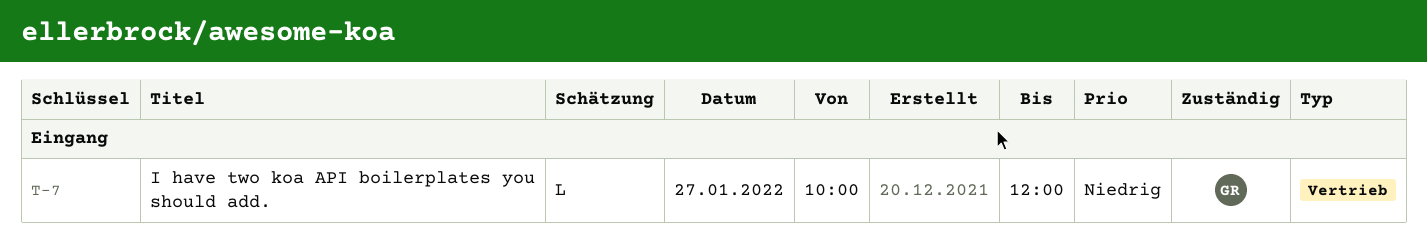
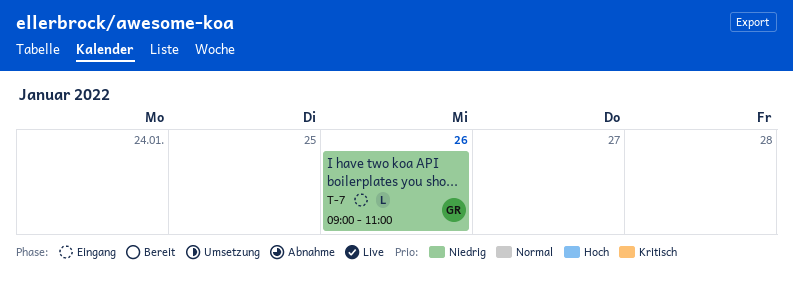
T-7, day: Jan 27 -> Jan 26
T-7, begins: 10:00 -> 09:00
T-7, ends: 12:00 -> 11:00

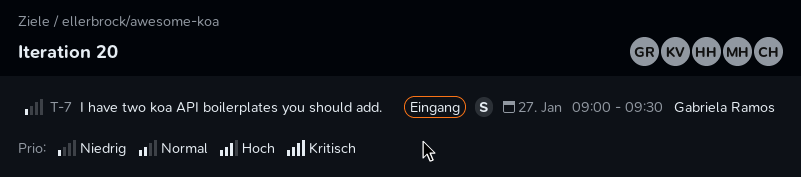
T-7, estimate: L -> S
T-7, day: Jan 26 -> Jan 27
T-7, ends: 11:00 -> 09:30

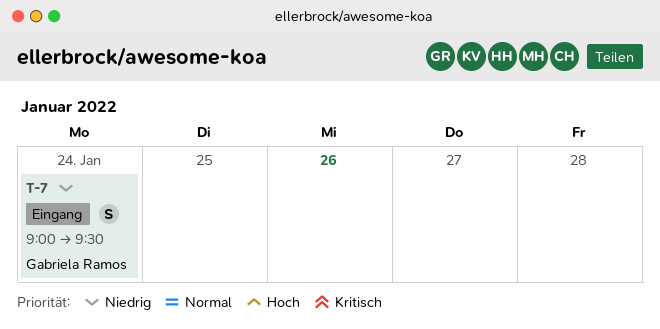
T-7, day: Jan 27 -> Jan 24

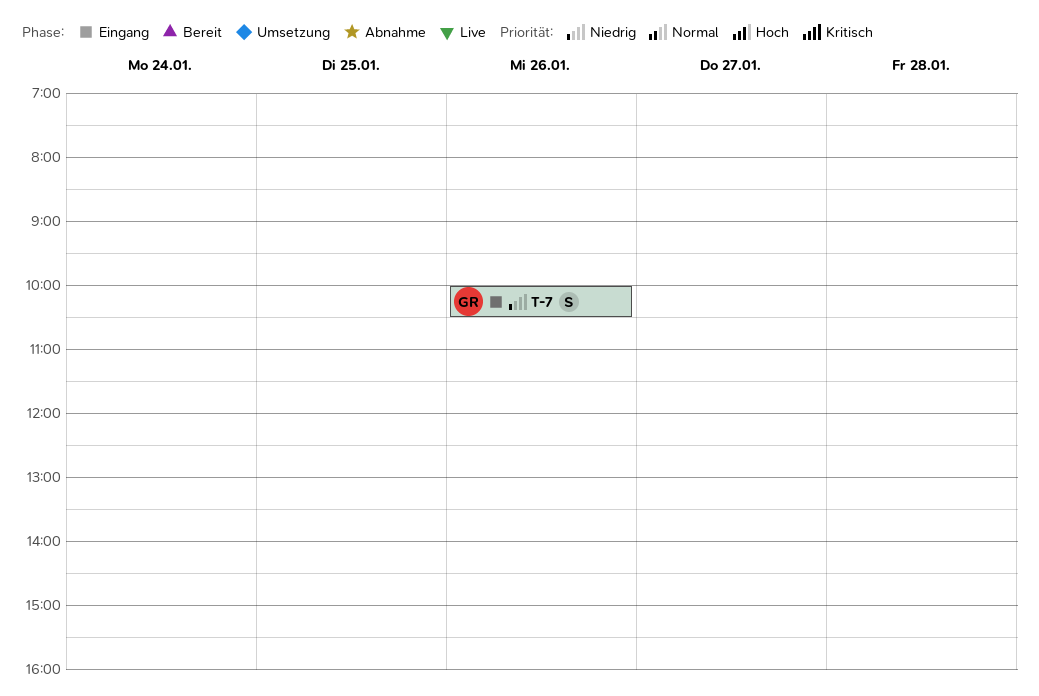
T-7, day: Jan 24 -> Jan 26
T-7, begins: 09:00 -> 10:00
T-7, ends: 09:30 -> 10:30

